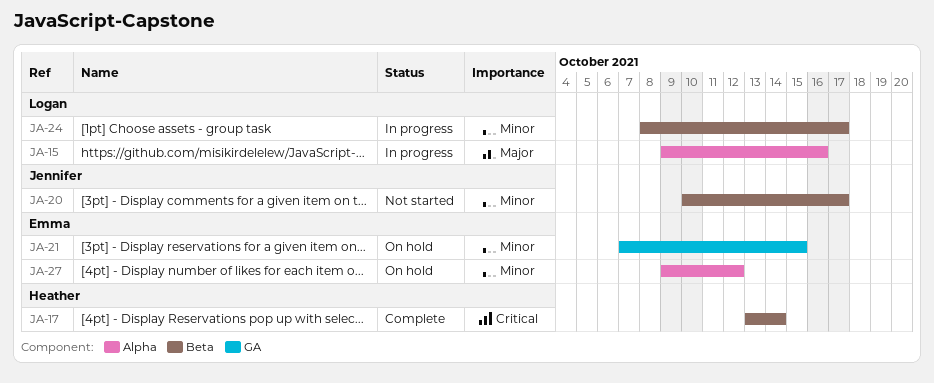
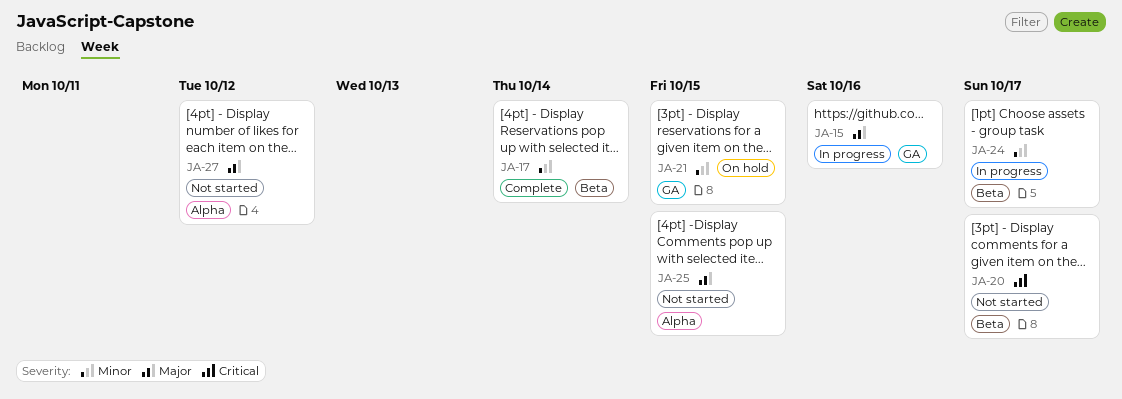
JA-15, label: Alpha -> GA
JA-17, priority: Critical -> Minor
JA-20, priority: Minor -> Critical
JA-25: none -> present
JA-27, status: On hold -> Not started
JA-27, priority: Minor -> Major

